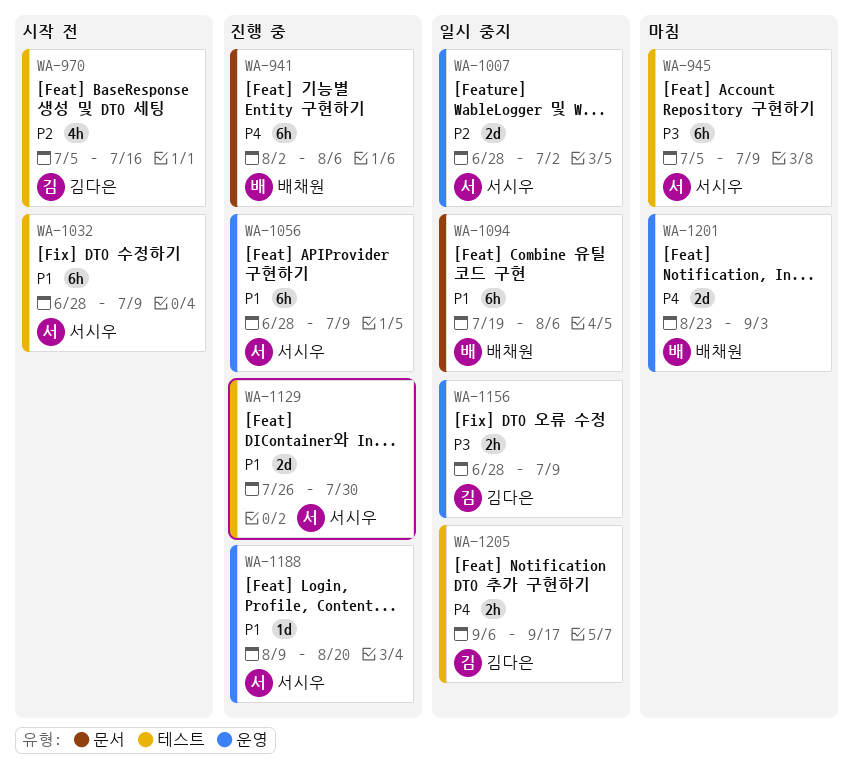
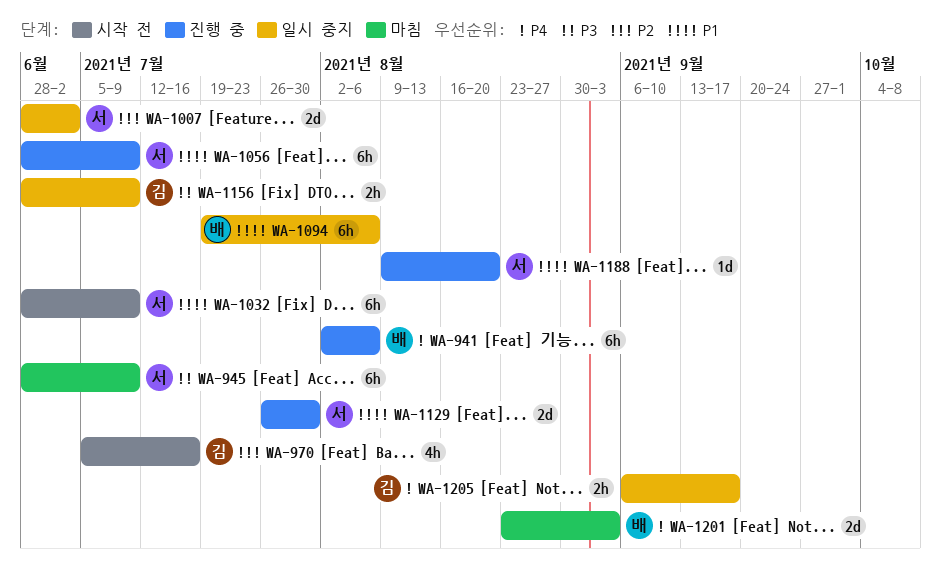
WA-945, start: Jul 5 -> Jun 28

